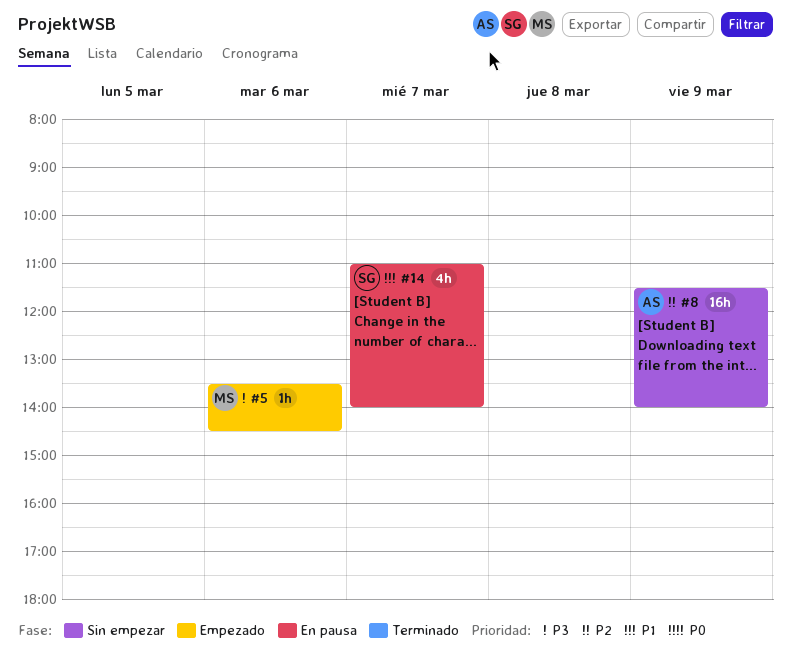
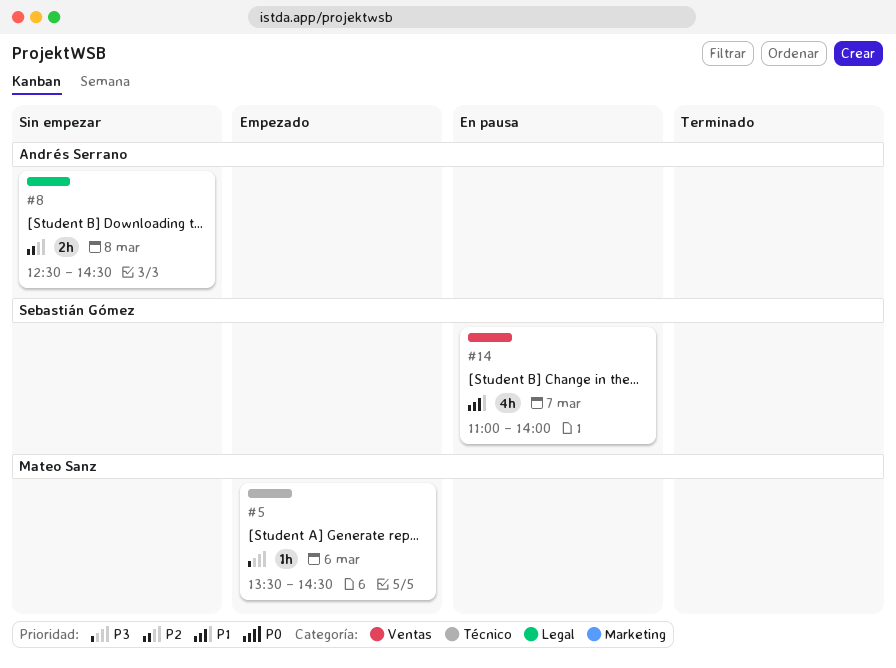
#8, estimate: 16h -> 2h
#8, day: Mar 9 -> Mar 8
#8, begins: 11:30 -> 12:30
#8, ends: 14:00 -> 14:30

